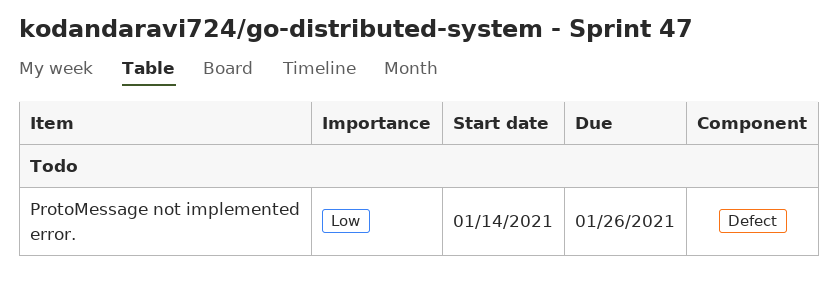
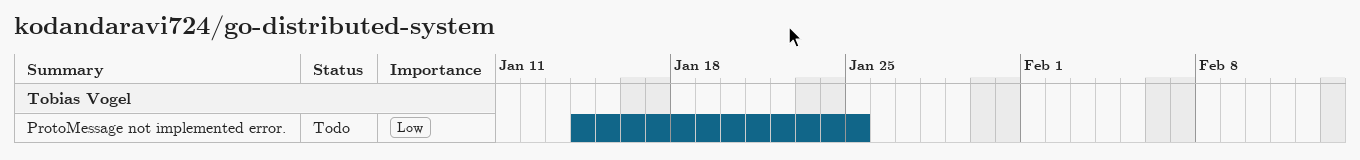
ProtoMessage not implemented error., due: Jan 26 -> Jan 25

